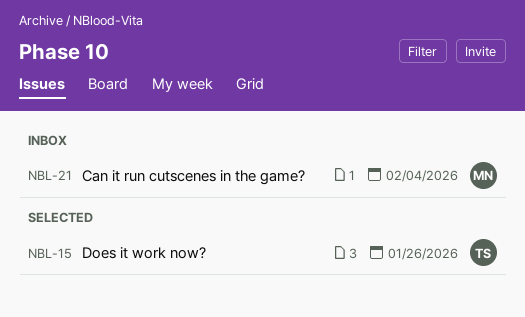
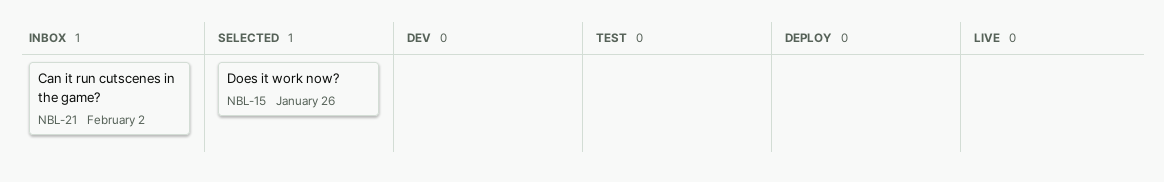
NBL-21, due: Feb 4 -> Feb 2

